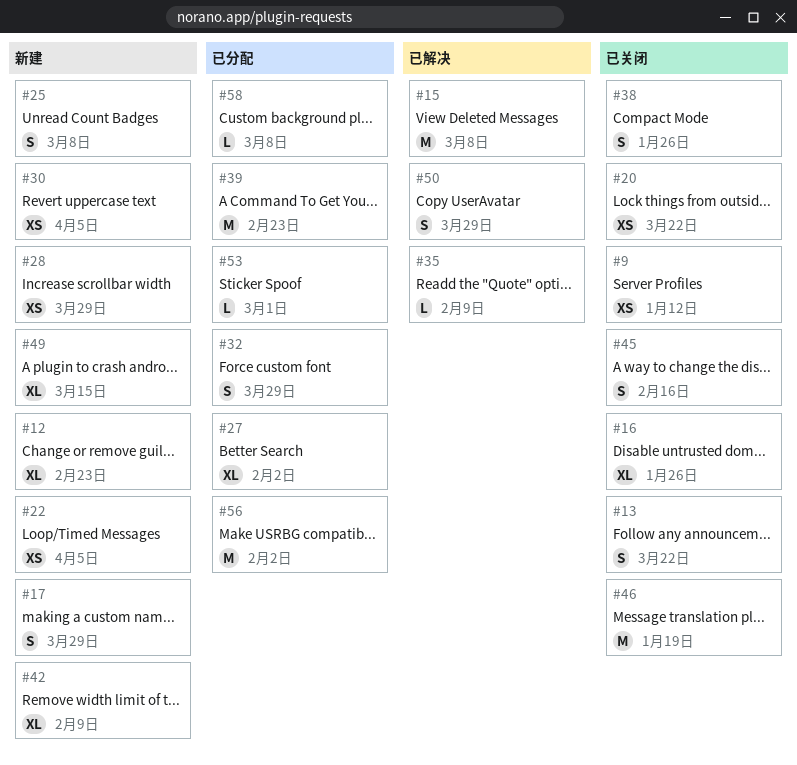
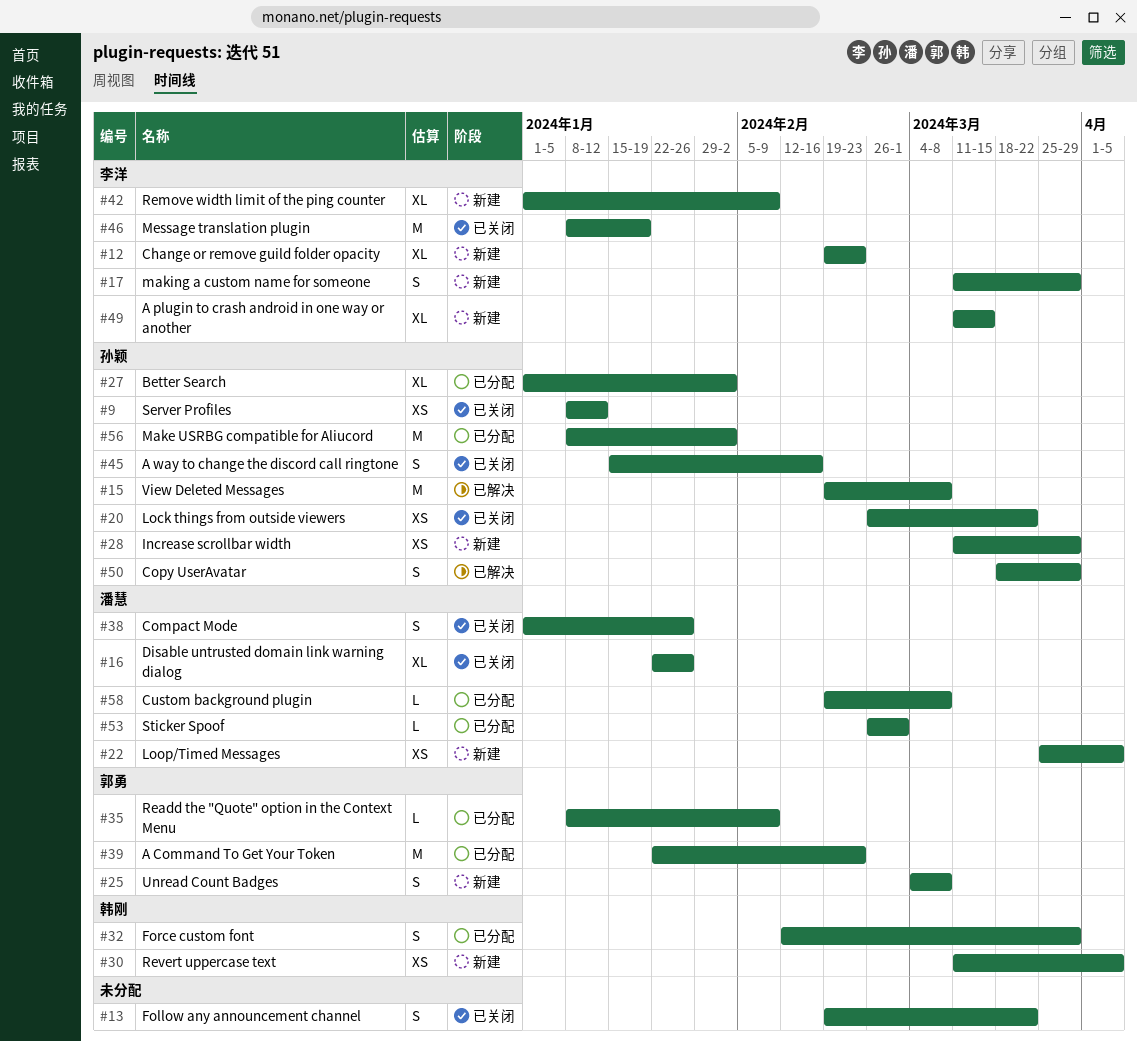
#35, status: 已解决 -> 已分配

